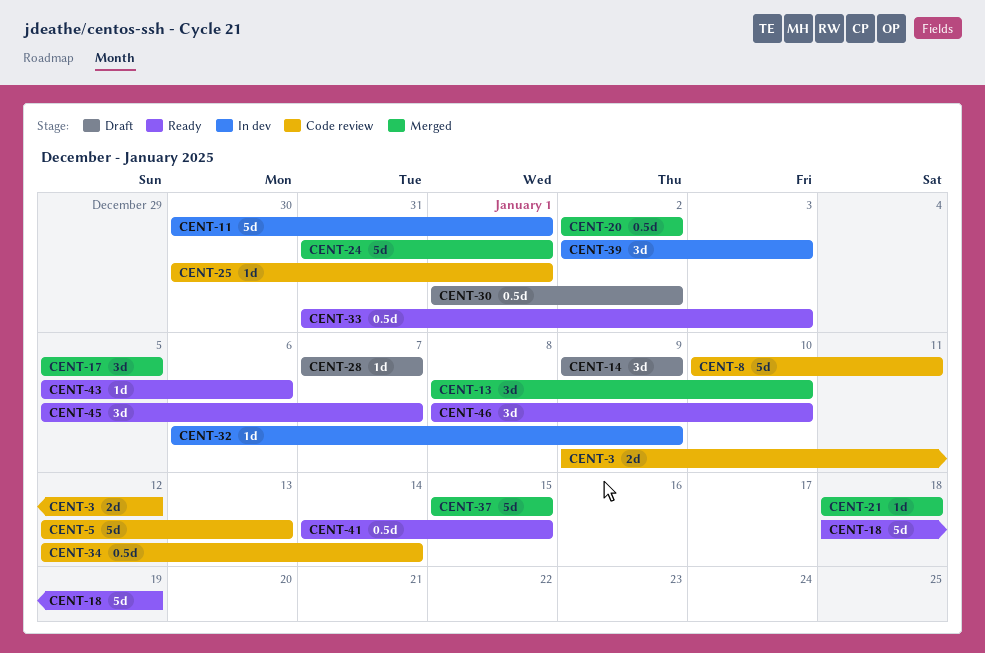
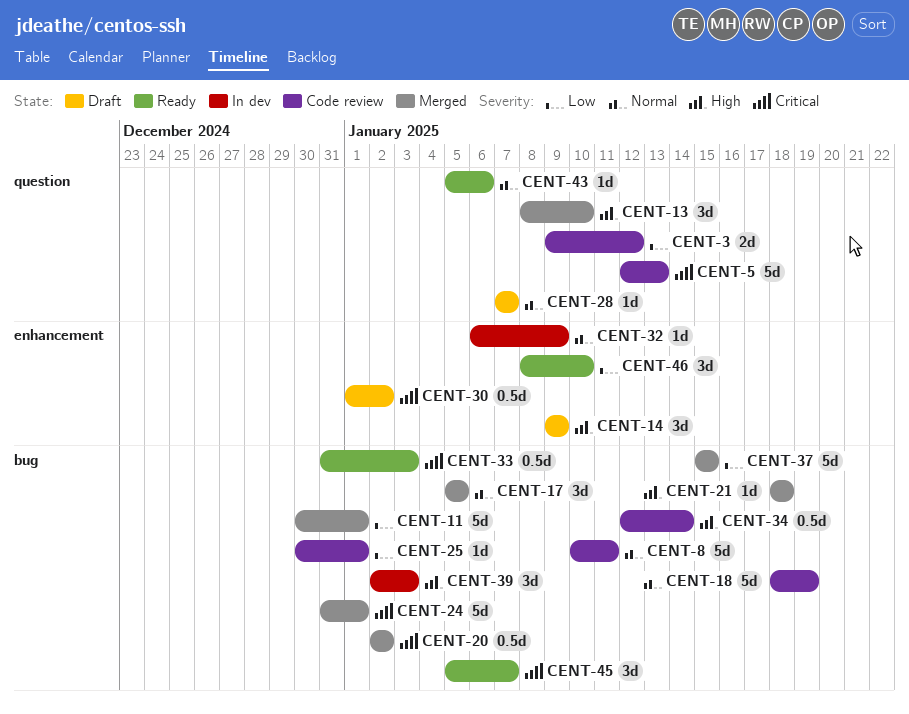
CENT-11, status: In dev -> Merged
CENT-18, status: Ready -> Code review
CENT-41: present -> none

